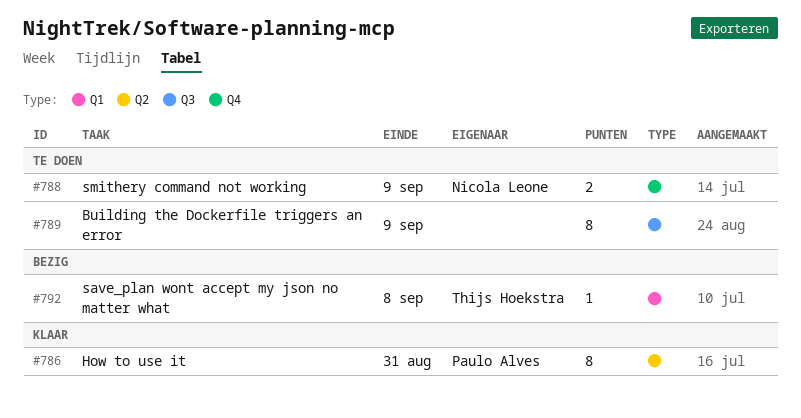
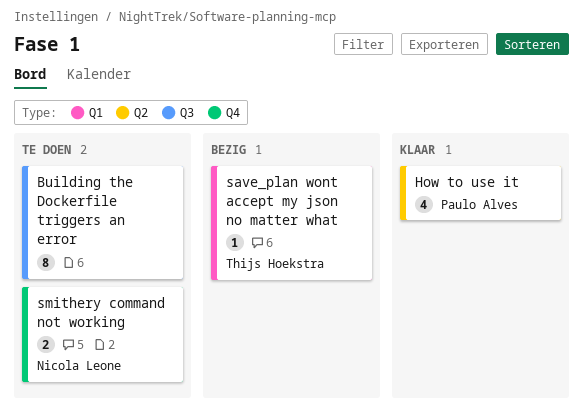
How to use it, estimate: 8 -> 4

